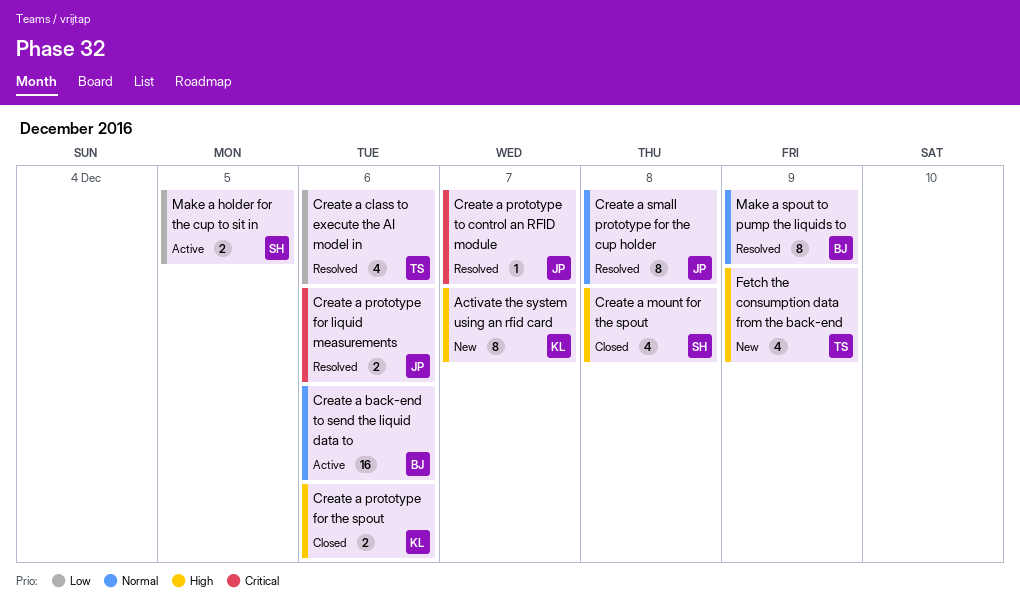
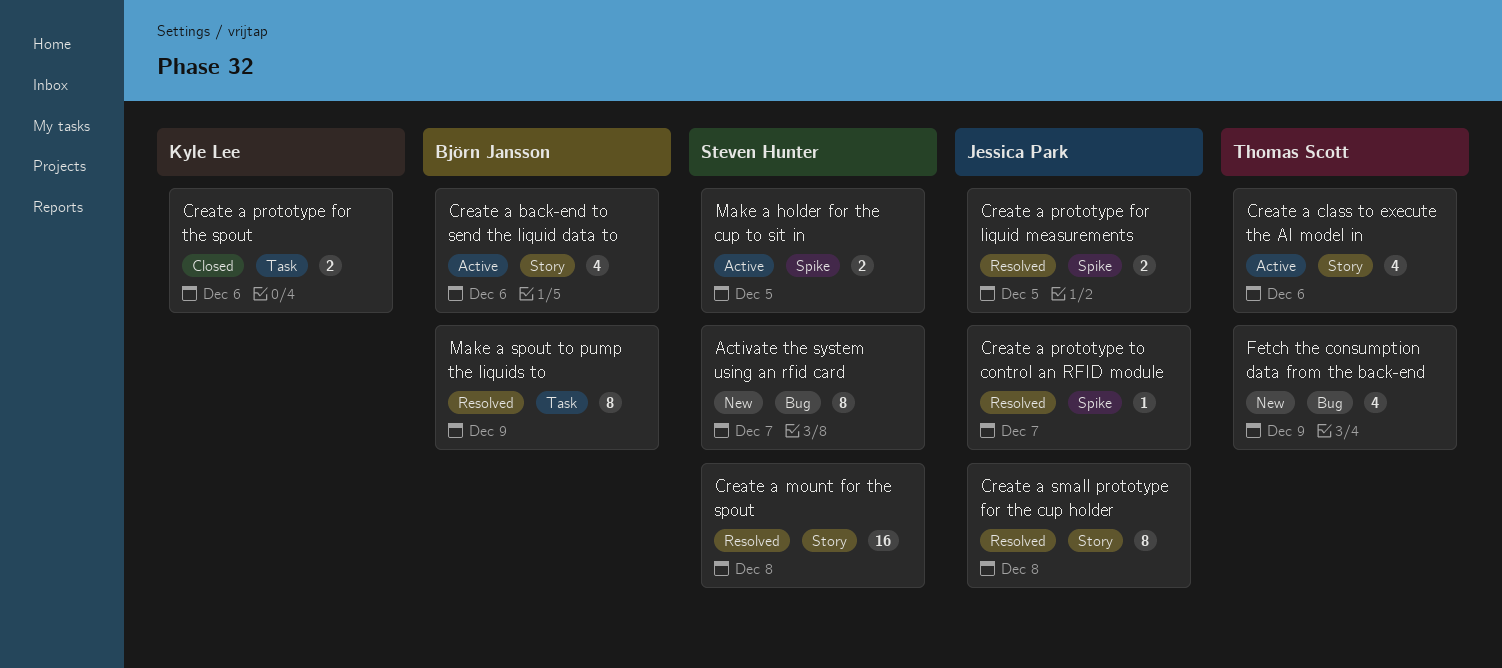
Activate the system using an rfid card, owner: Kyle Lee -> Steven Hunter
Create a back-end to send the liquid data to, estimate: 16 -> 4
Create a class to execute the AI model in, status: Resolved -> Active
Create a mount for the spout, status: Closed -> Resolved
Create a mount for the spout, estimate: 4 -> 16
Create a prototype for liquid measurements, day: Dec 6 -> Dec 5

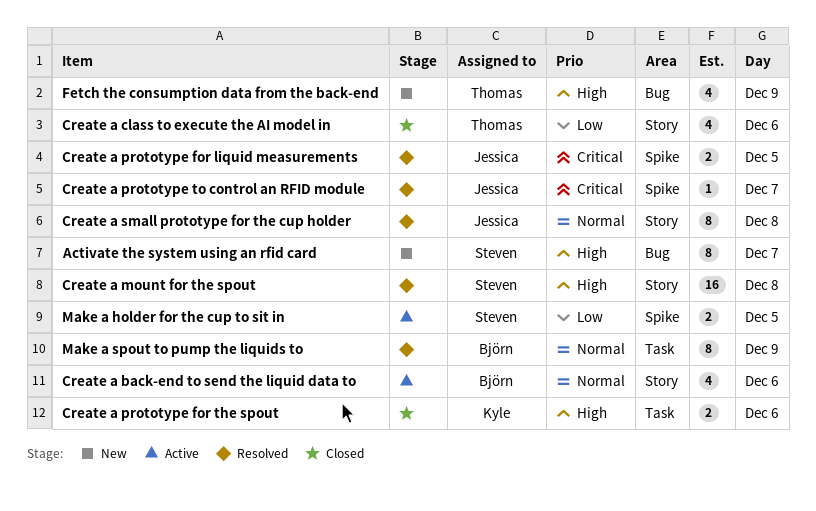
Create a class to execute the AI model in, status: Active -> Closed

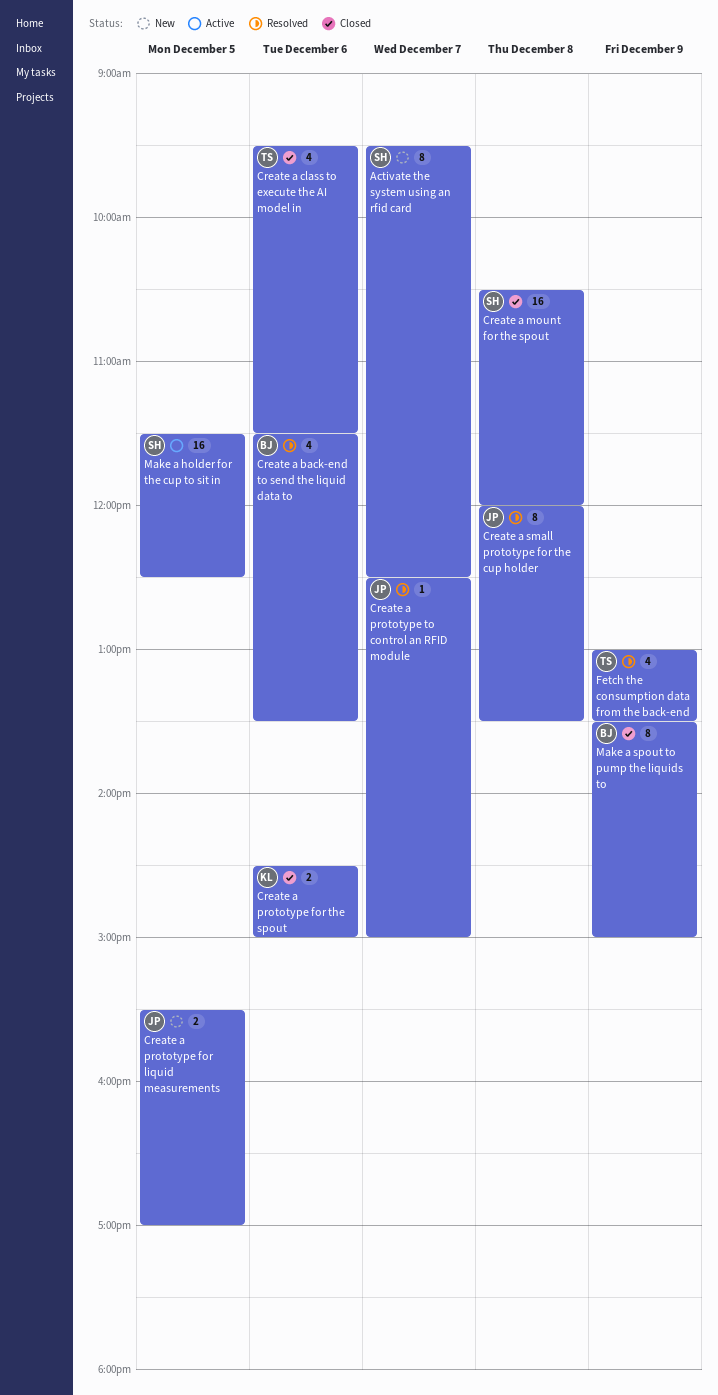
Create a back-end to send the liquid data to, status: Active -> Resolved
Create a mount for the spout, status: Resolved -> Closed
Create a prototype for liquid measurements, status: Resolved -> New
Fetch the consumption data from the back-end, status: New -> Resolved
Make a holder for the cup to sit in, estimate: 2 -> 16
Make a spout to pump the liquids to, status: Resolved -> Closed

